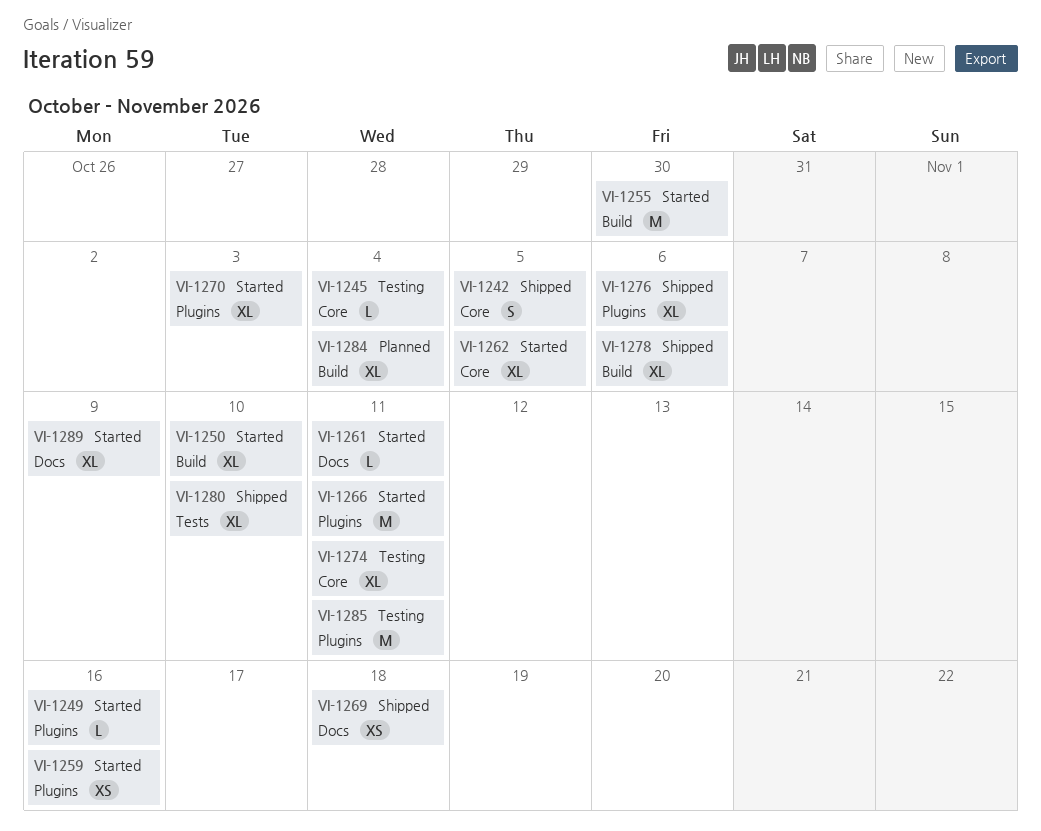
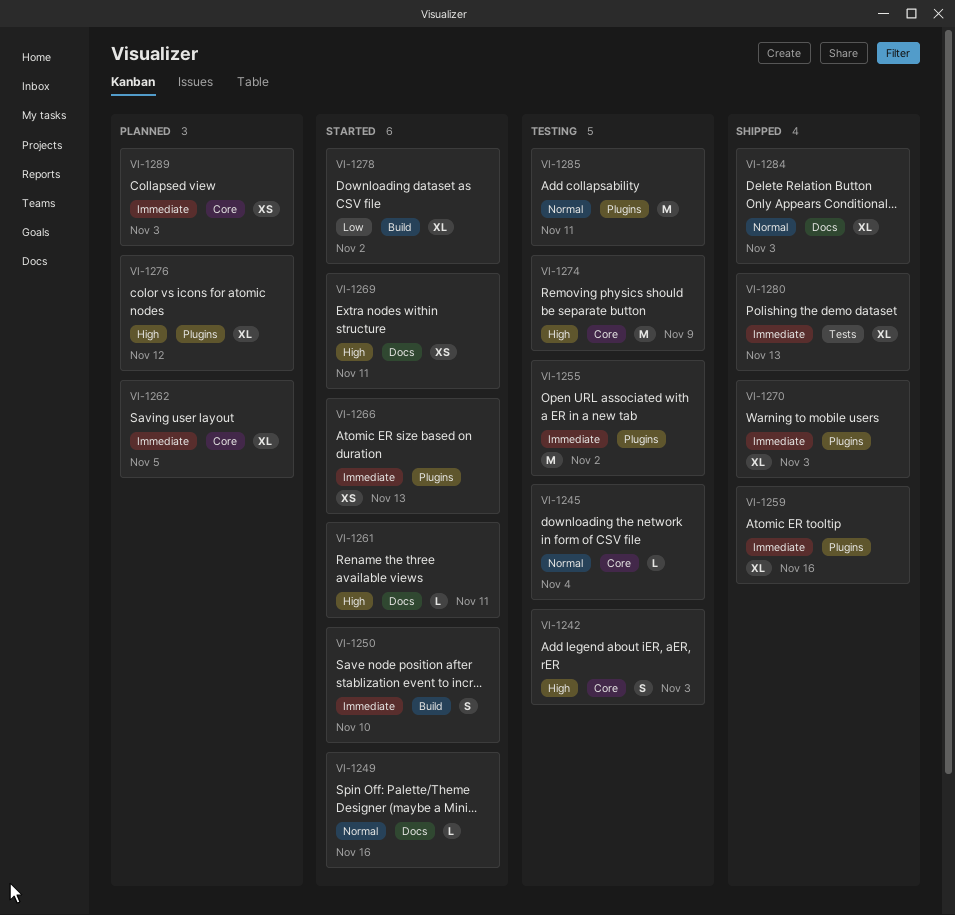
VI-1242, status: Shipped -> Testing
VI-1242, due: Nov 5 -> Nov 3
VI-1249, label: Plugins -> Docs
VI-1250, estimate: XL -> S
VI-1255, status: Started -> Testing
VI-1255, label: Build -> Plugins
VI-1255, due: Oct 30 -> Nov 2
VI-1259, status: Started -> Shipped
VI-1259, estimate: XS -> XL
VI-1262, status: Started -> Planned
VI-1266, estimate: M -> XS
VI-1266, due: Nov 11 -> Nov 13
VI-1269, status: Shipped -> Started
VI-1269, due: Nov 18 -> Nov 11
VI-1270, status: Started -> Shipped
VI-1274, estimate: XL -> M
VI-1274, due: Nov 11 -> Nov 9
VI-1276, status: Shipped -> Planned
VI-1276, due: Nov 6 -> Nov 12
VI-1278, status: Shipped -> Started
VI-1278, due: Nov 6 -> Nov 2
VI-1280, due: Nov 10 -> Nov 13
VI-1284, status: Planned -> Shipped
VI-1284, label: Build -> Docs
VI-1284, due: Nov 4 -> Nov 3
VI-1289, status: Started -> Planned
VI-1289, label: Docs -> Core
VI-1289, estimate: XL -> XS
VI-1289, due: Nov 9 -> Nov 3

